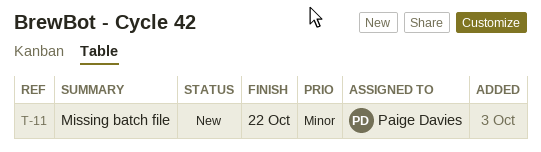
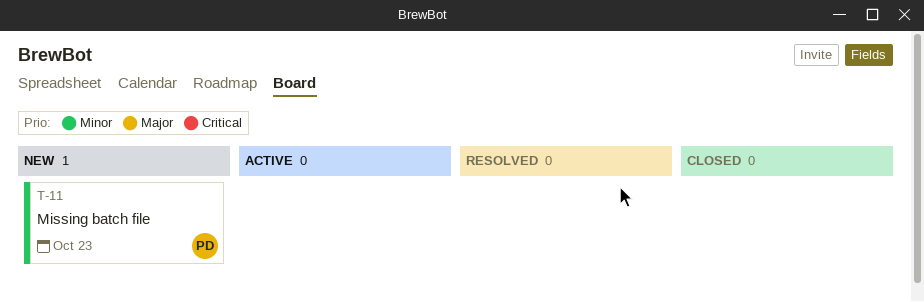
T-11, due: Oct 22 -> Oct 23

